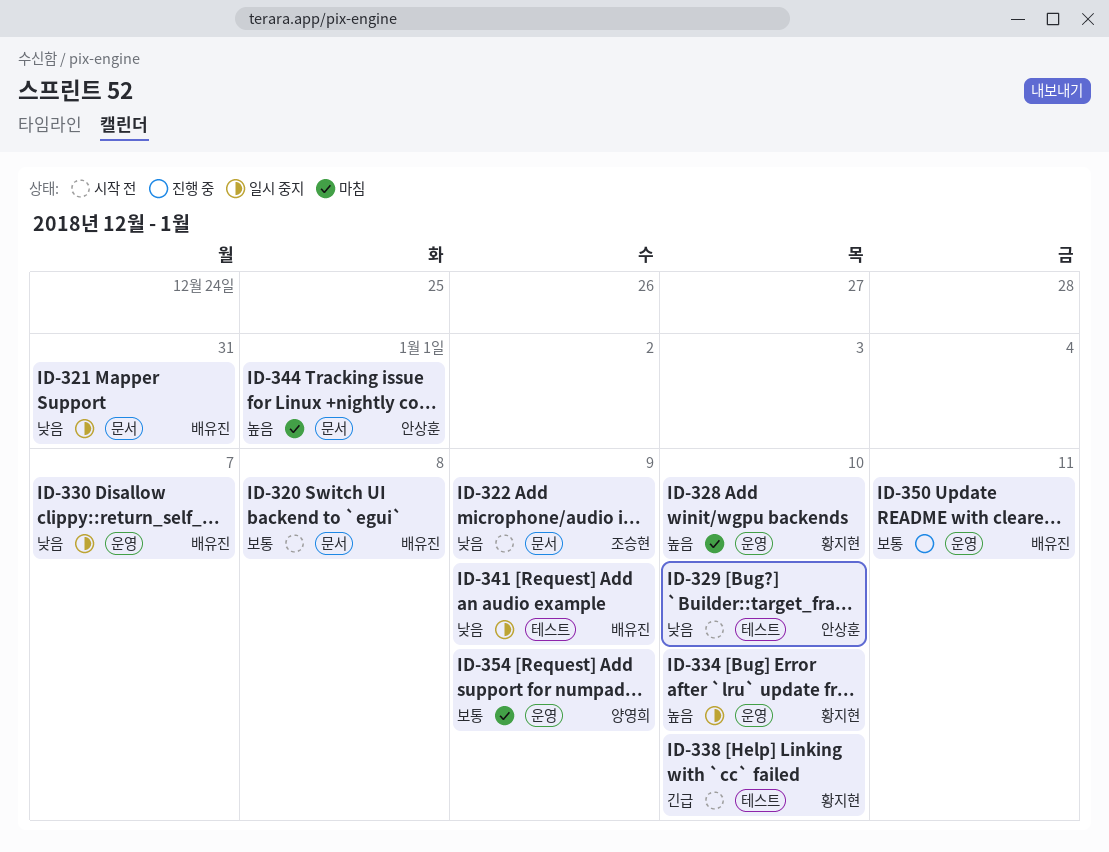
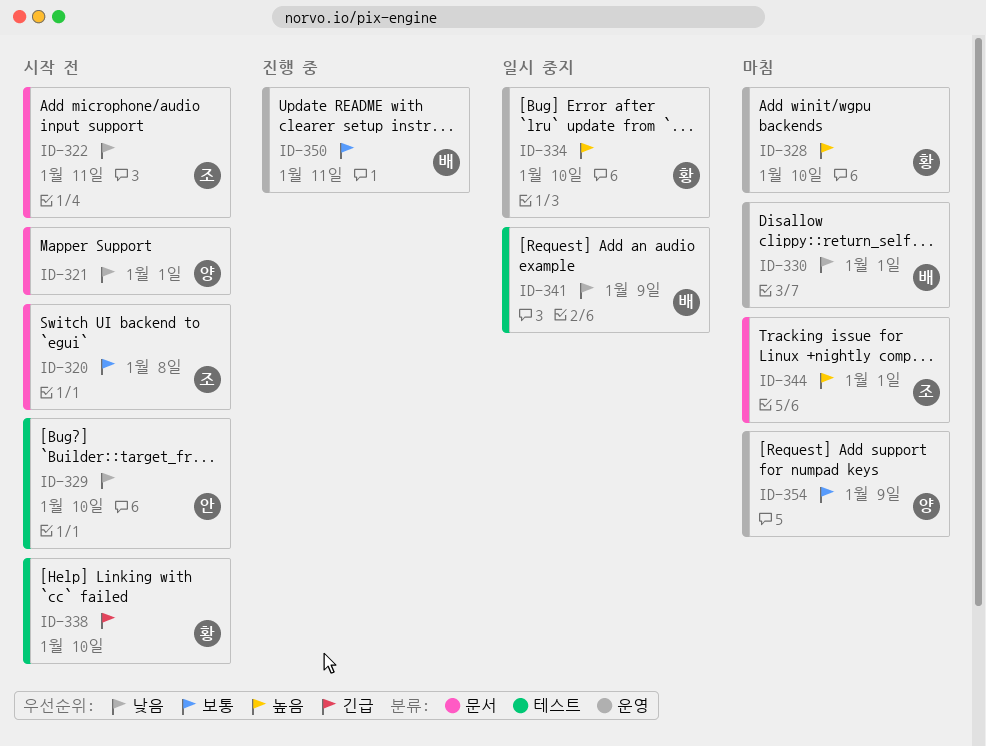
ID-320, owner: 배유진 -> 조승현
ID-321, status: 일시 중지 -> 시작 전
ID-321, owner: 배유진 -> 양영희
ID-321, due: Dec 31 -> Jan 1
ID-322, due: Jan 9 -> Jan 11
ID-330, status: 일시 중지 -> 마침
ID-330, due: Jan 7 -> Jan 1
ID-344, owner: 안상훈 -> 조승현

